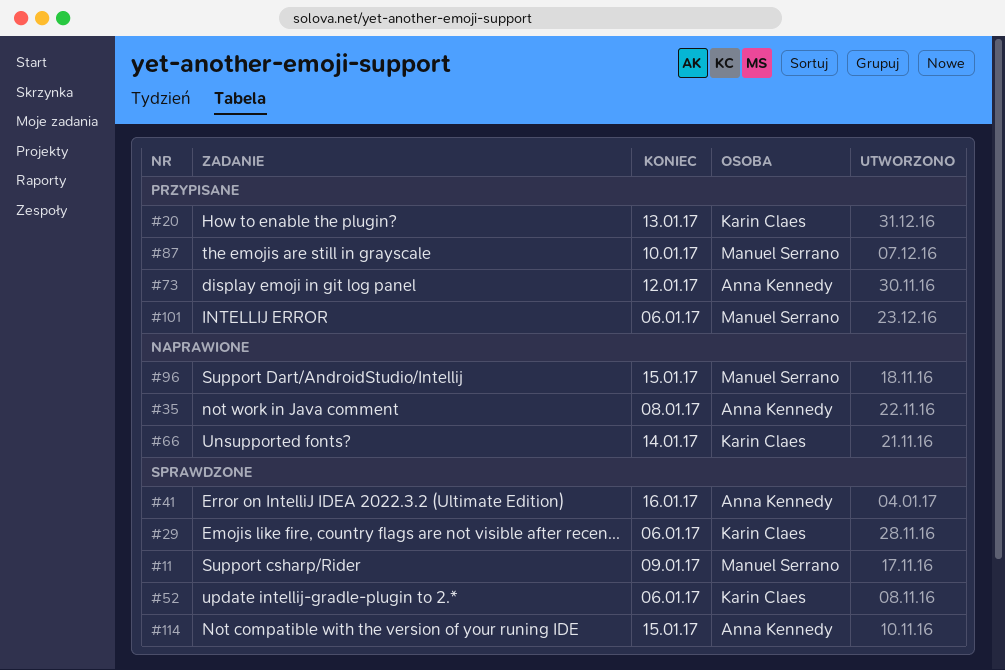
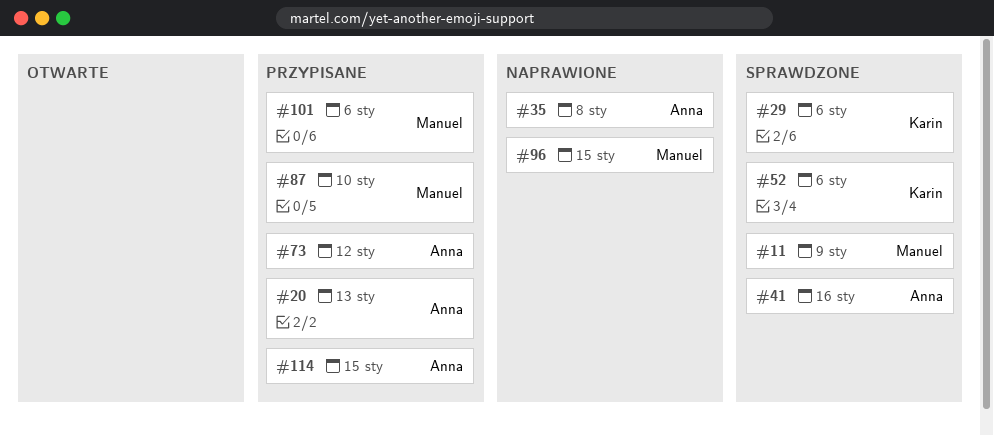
#20, owner: Karin Claes -> Anna Kennedy
#66: present -> none
#114, status: Sprawdzone -> Przypisane

